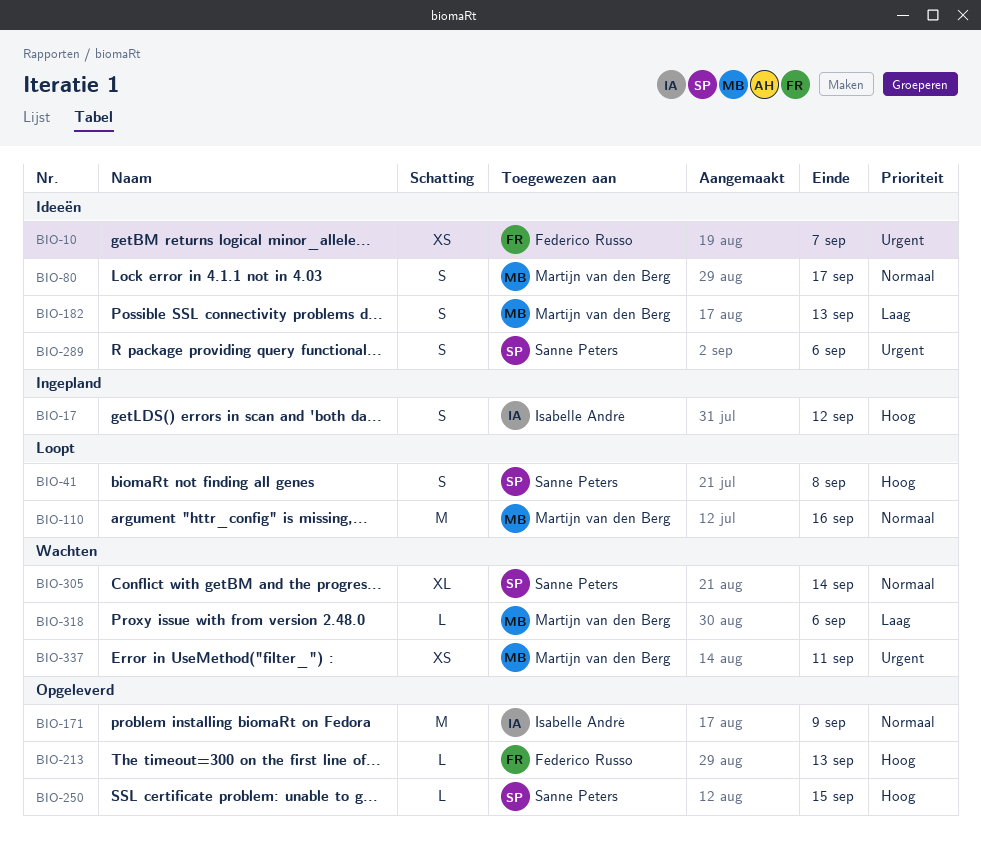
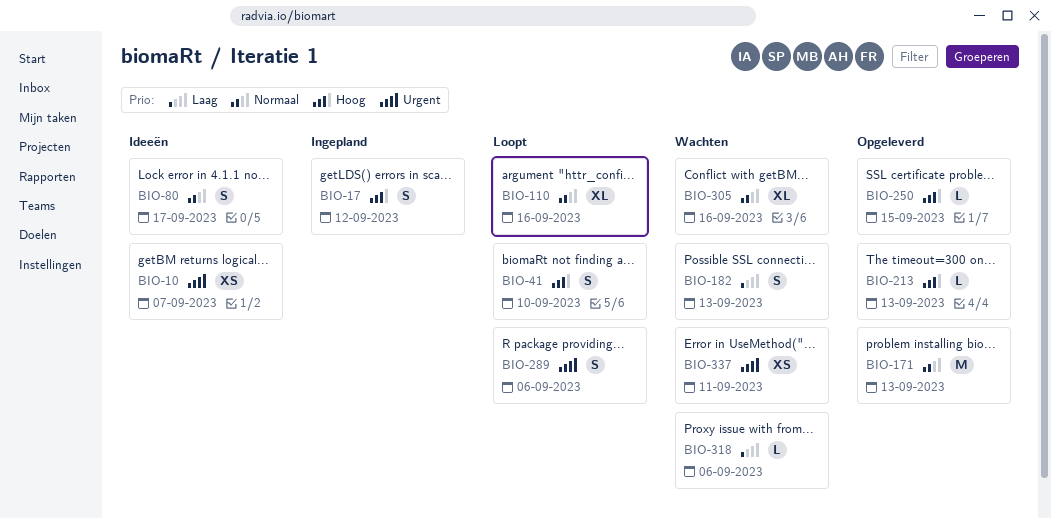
BIO-41, due: Sep 8 -> Sep 10
BIO-110, estimate: M -> XL
BIO-171, due: Sep 9 -> Sep 13
BIO-182, status: Ideeën -> Wachten
BIO-289, status: Ideeën -> Loopt
BIO-305, due: Sep 14 -> Sep 16

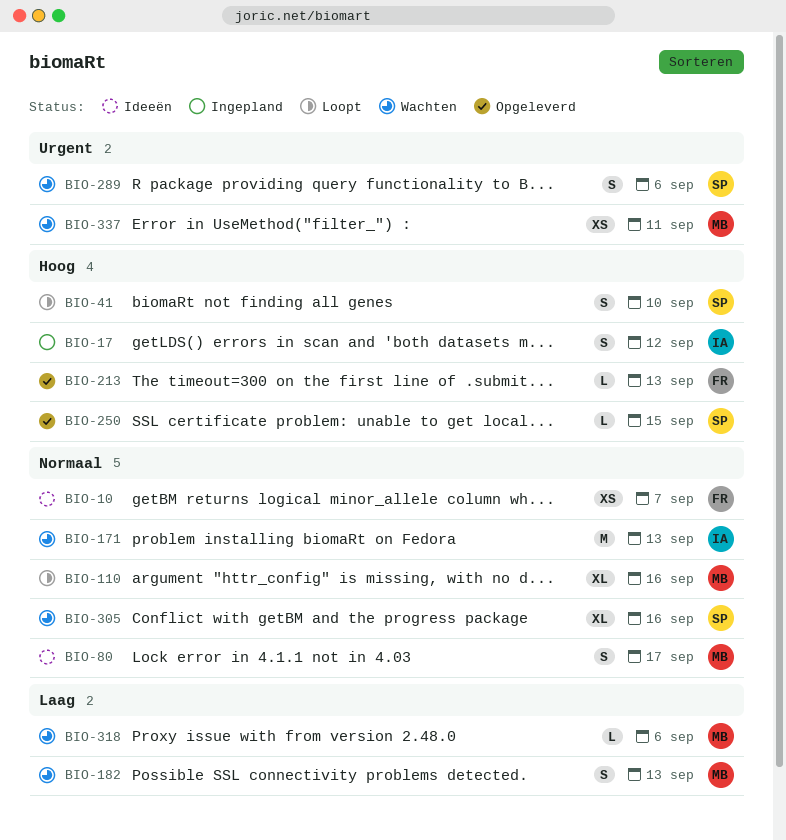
BIO-10, priority: Urgent -> Normaal
BIO-171, status: Opgeleverd -> Wachten
BIO-289, status: Loopt -> Wachten

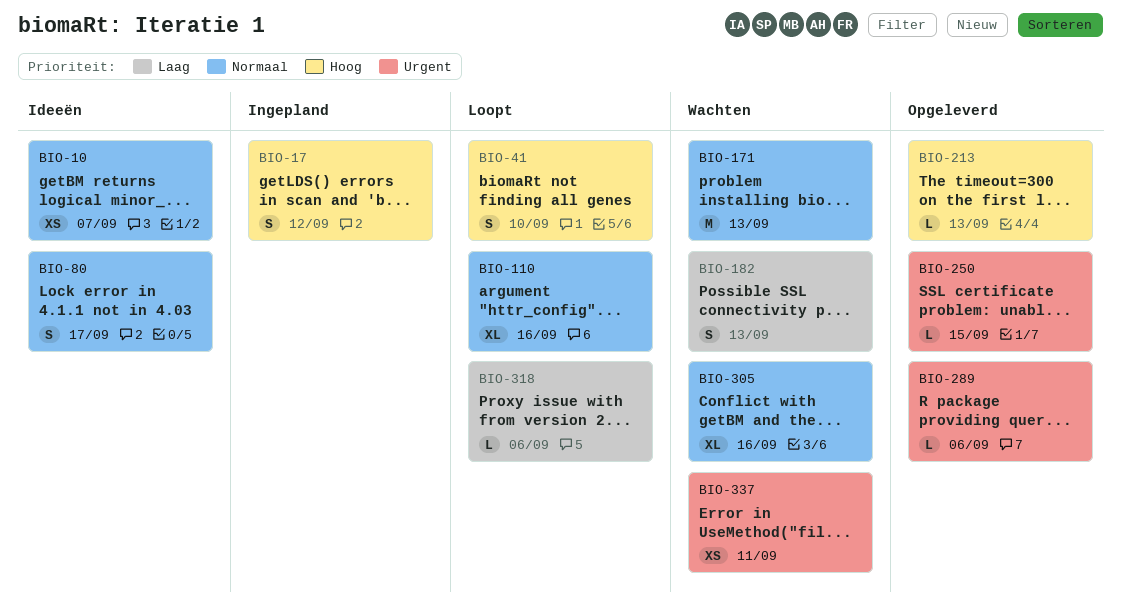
BIO-250, priority: Hoog -> Urgent
BIO-289, status: Wachten -> Opgeleverd
BIO-289, estimate: S -> L
BIO-318, status: Wachten -> Loopt

